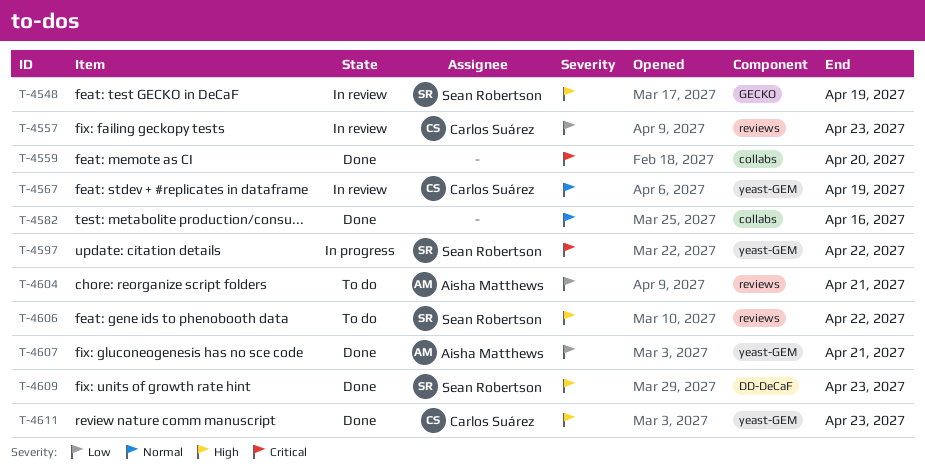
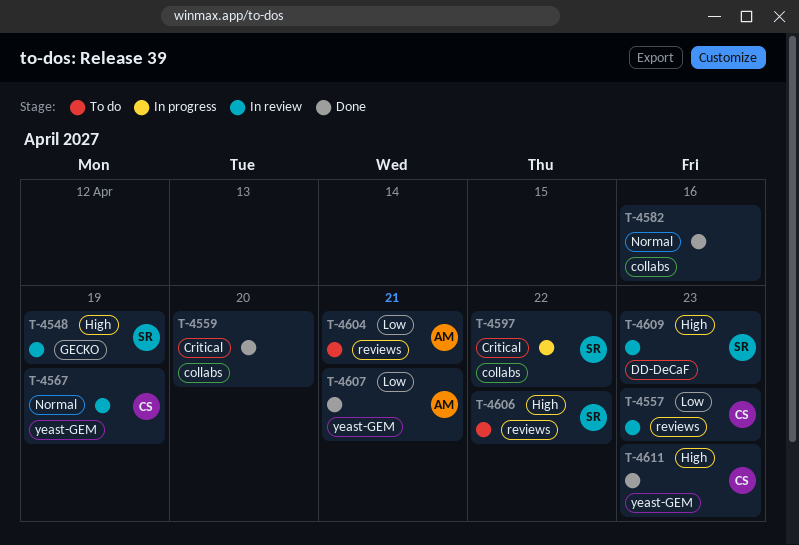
T-4597, label: yeast-GEM -> collabs
T-4609, status: Done -> In review

